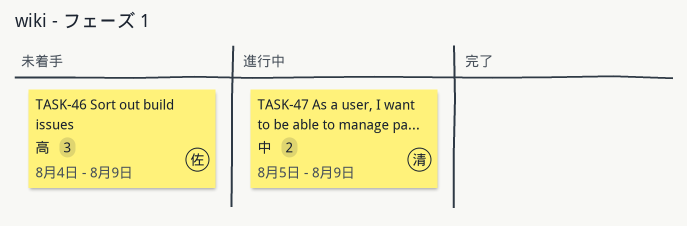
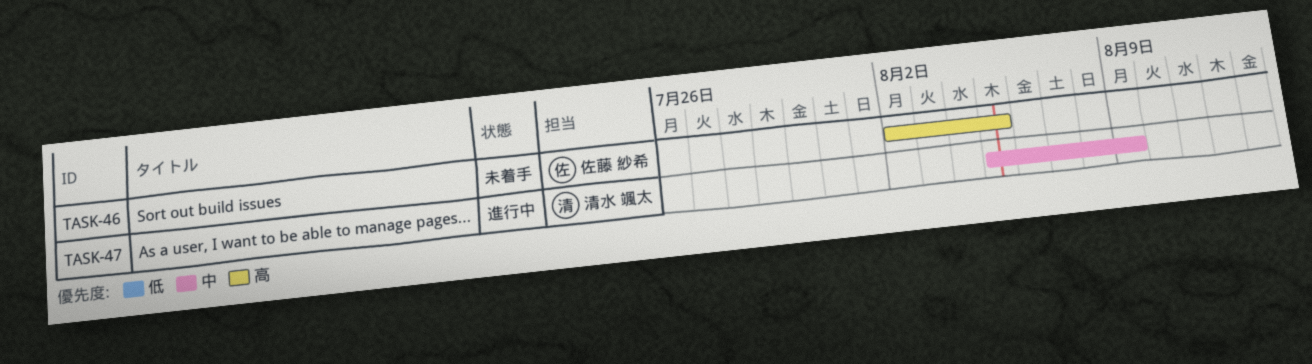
TASK-46, start: Aug 4 -> Aug 2
TASK-46, due: Aug 9 -> Aug 5

